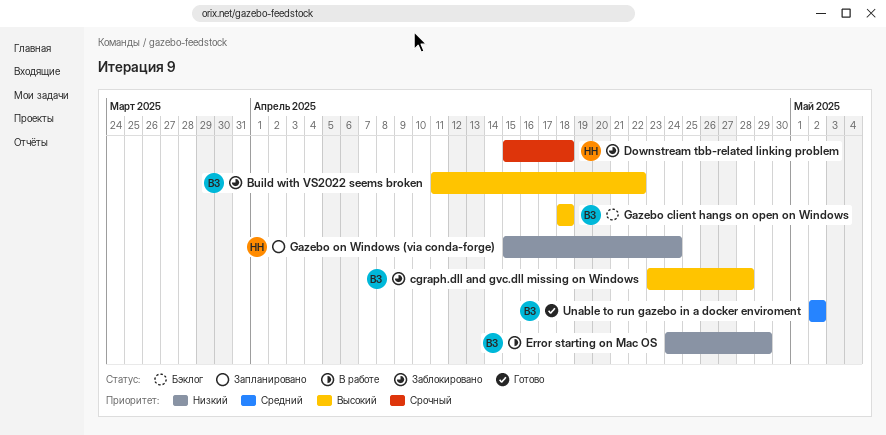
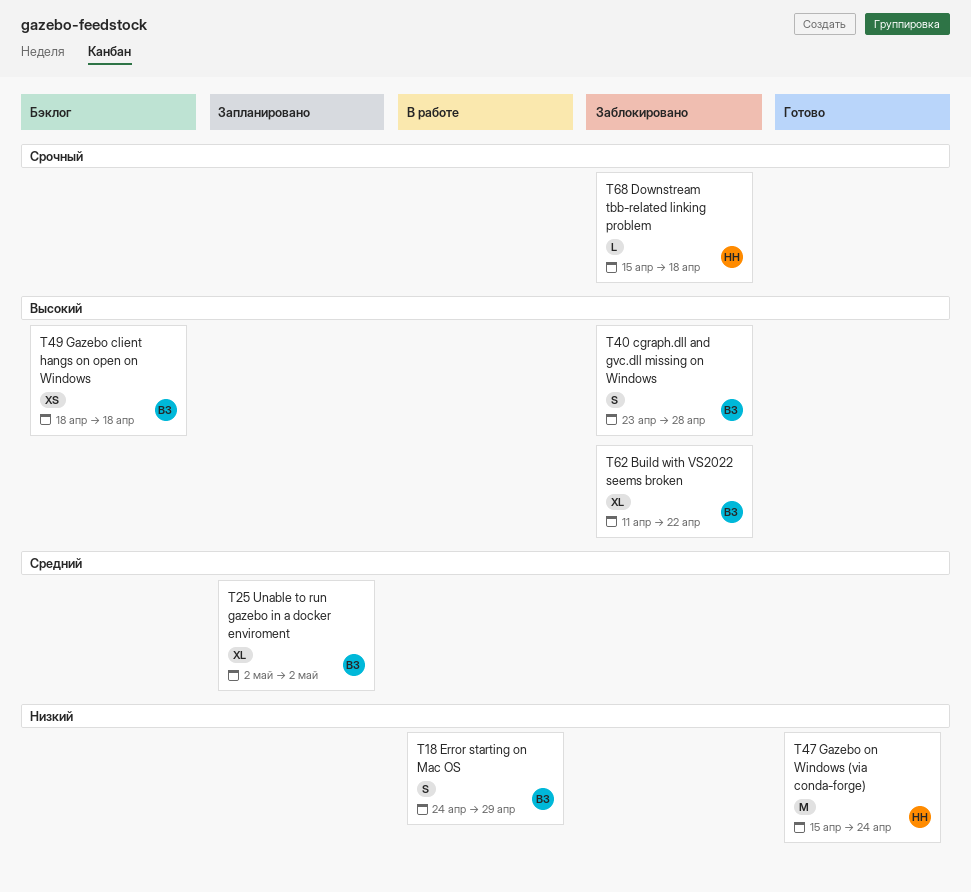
Gazebo on Windows (via conda-forge), status: Запланировано -> Готово
Unable to run gazebo in a docker enviroment, status: Готово -> Запланировано

